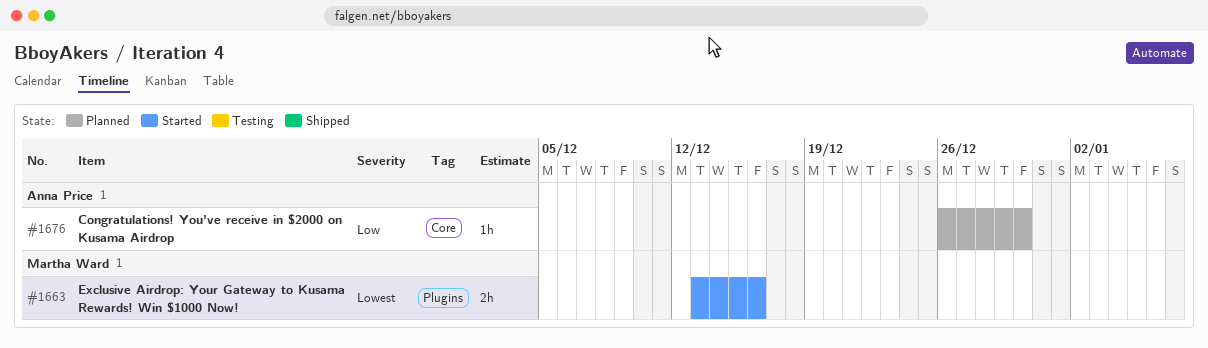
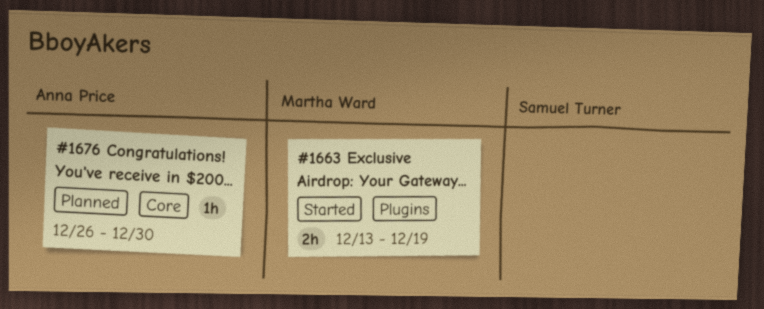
#1663, due: Dec 16 -> Dec 19

